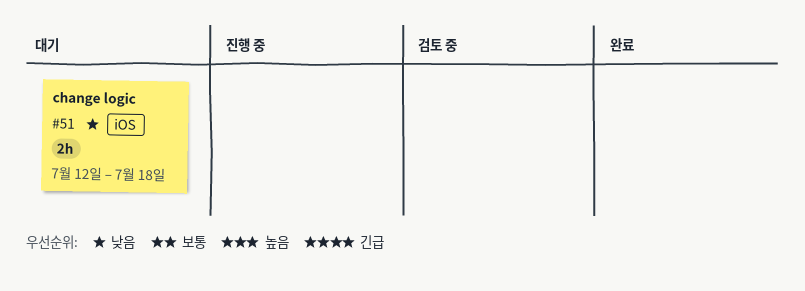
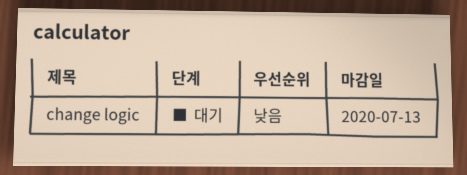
change logic, due: Jul 18 -> Jul 13

